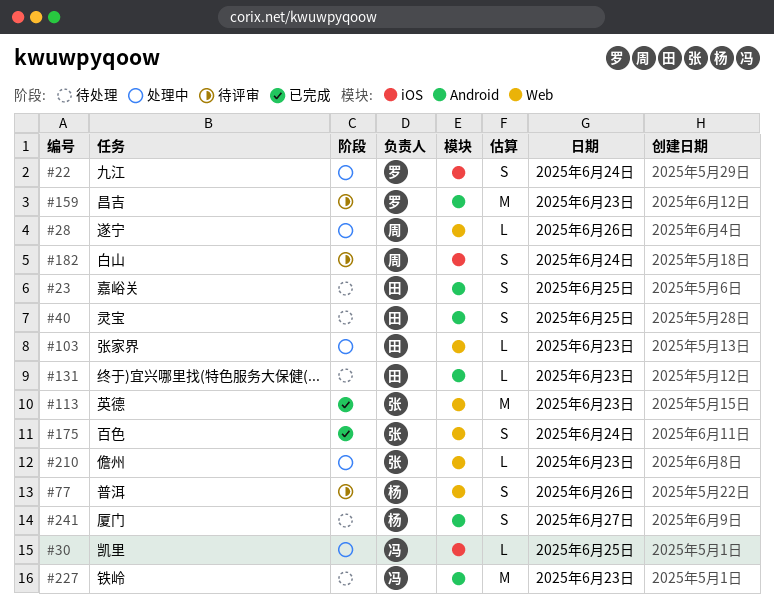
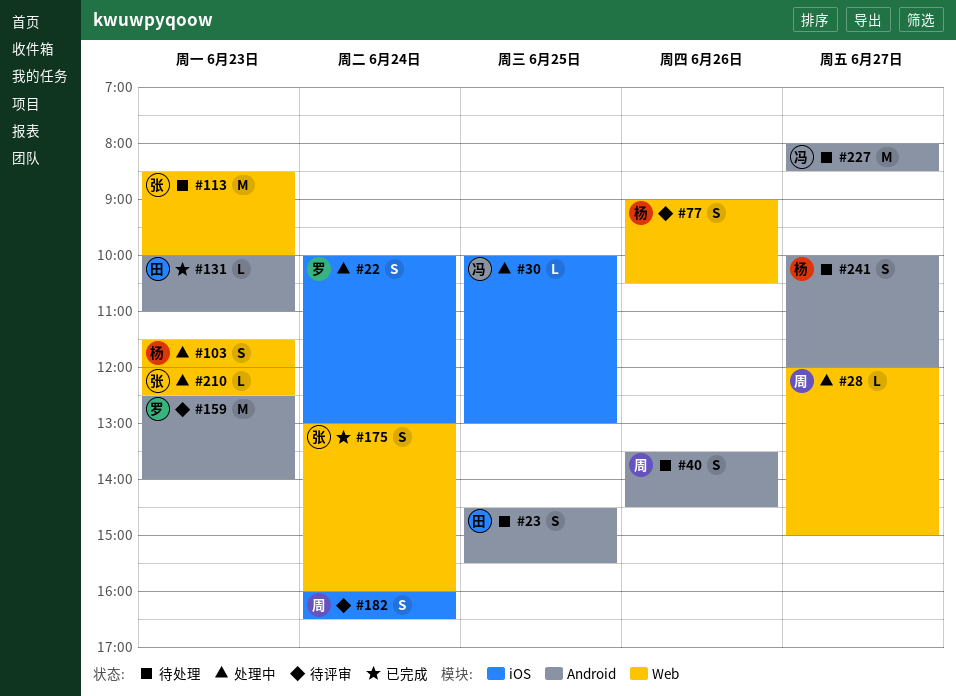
#28, day: Jun 26 -> Jun 27
#40, owner: 田 -> 周
#40, day: Jun 25 -> Jun 26
#103, owner: 田 -> 杨
#103, estimate: L -> S
#113, status: 已完成 -> 待处理
#131, status: 待处理 -> 已完成
#227, day: Jun 23 -> Jun 27

